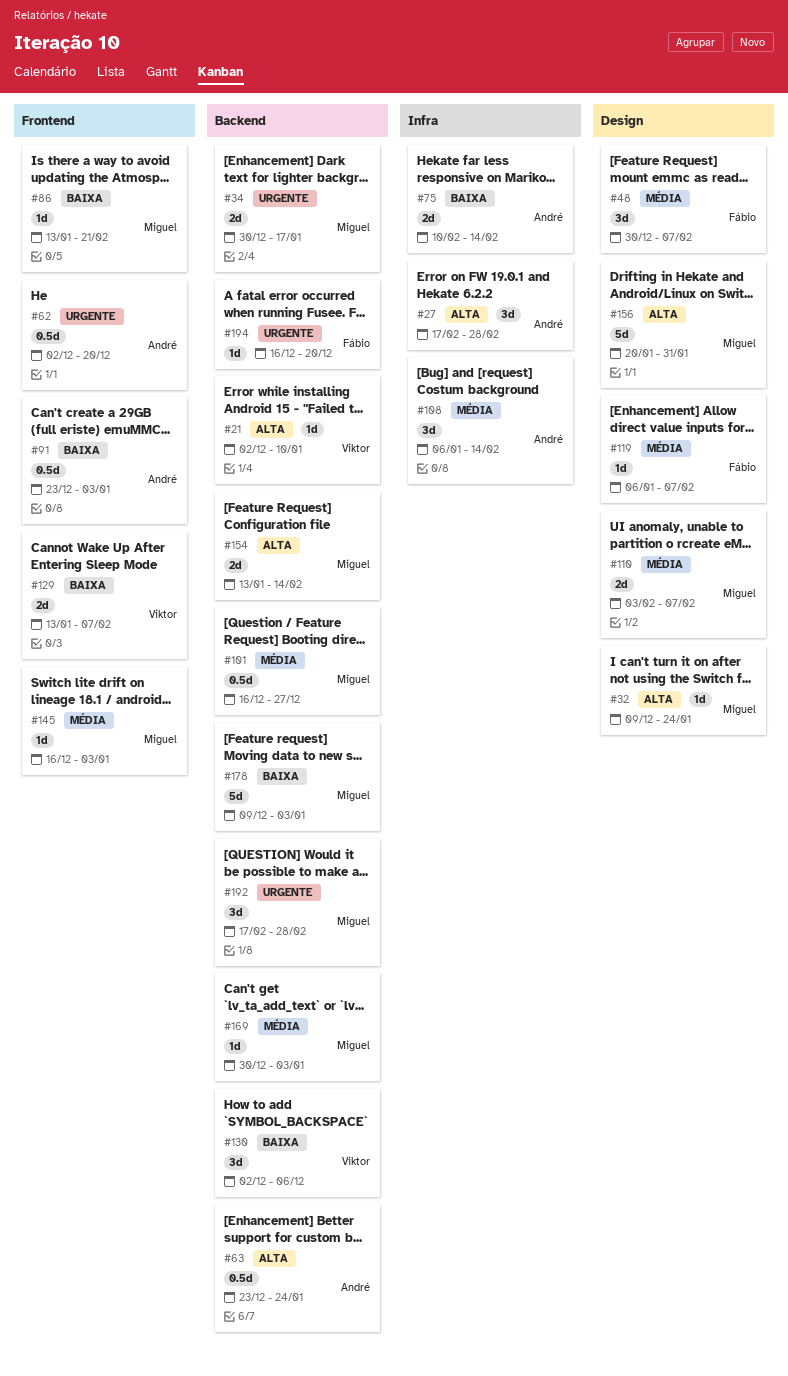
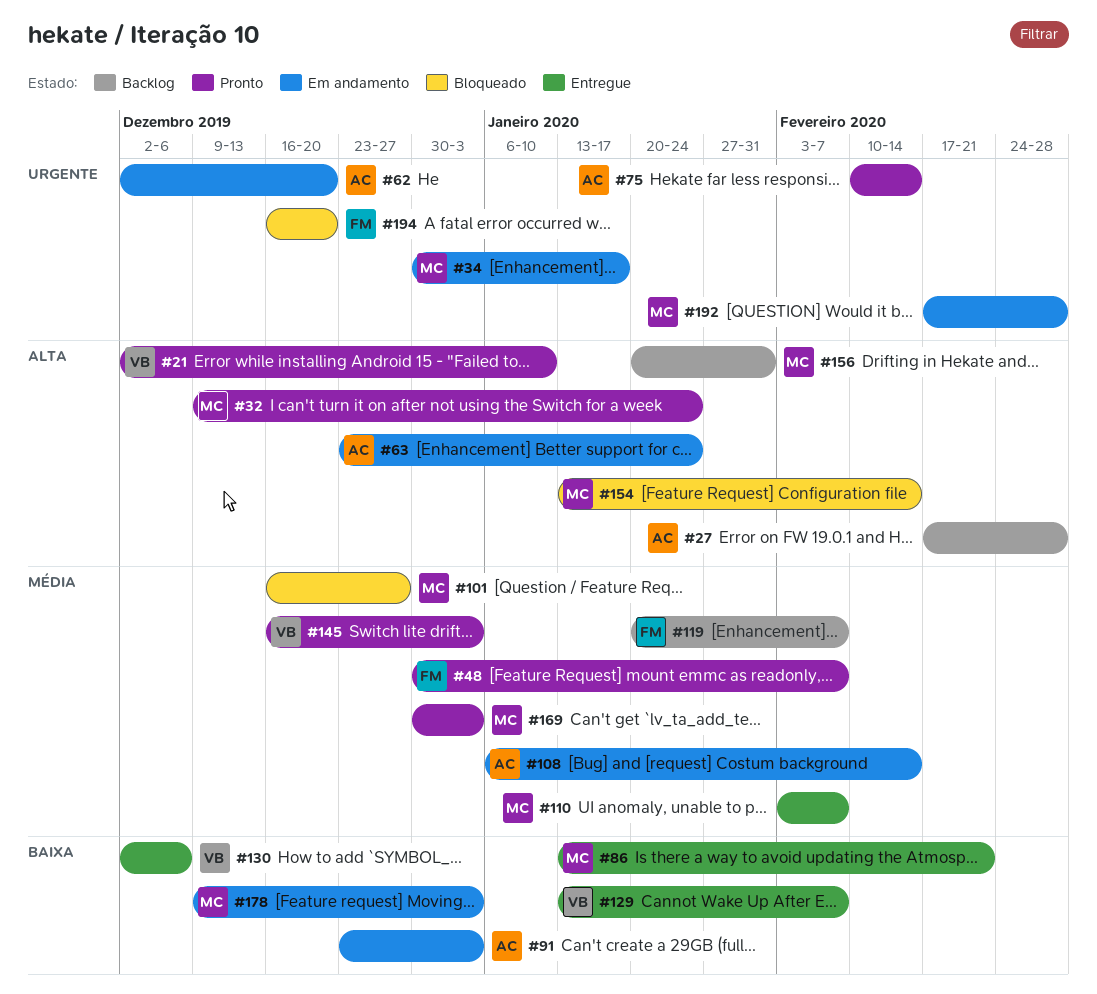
#75, priority: Baixa -> Urgente
#119, start: Jan 6 -> Jan 20
#145, owner: Miguel -> Viktor

